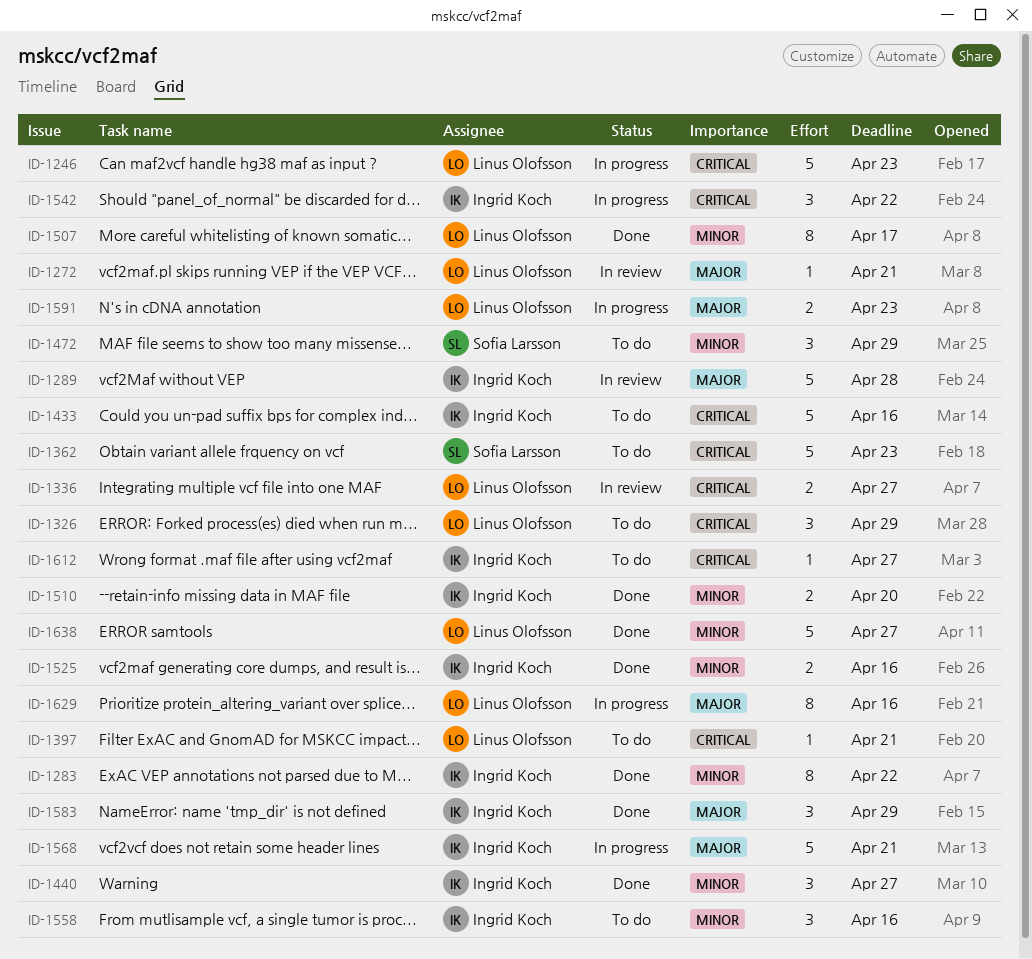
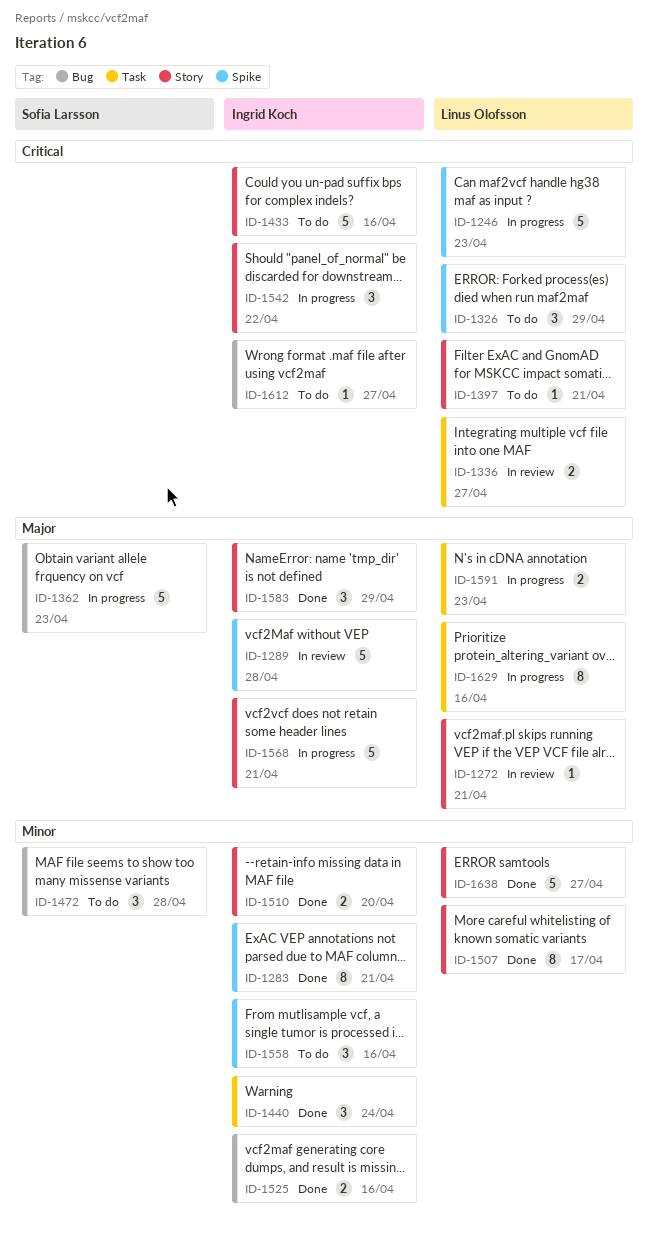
ID-1283, due: Apr 22 -> Apr 21
ID-1362, status: To do -> In progress
ID-1362, priority: Critical -> Major
ID-1440, due: Apr 27 -> Apr 24
ID-1472, due: Apr 29 -> Apr 28

